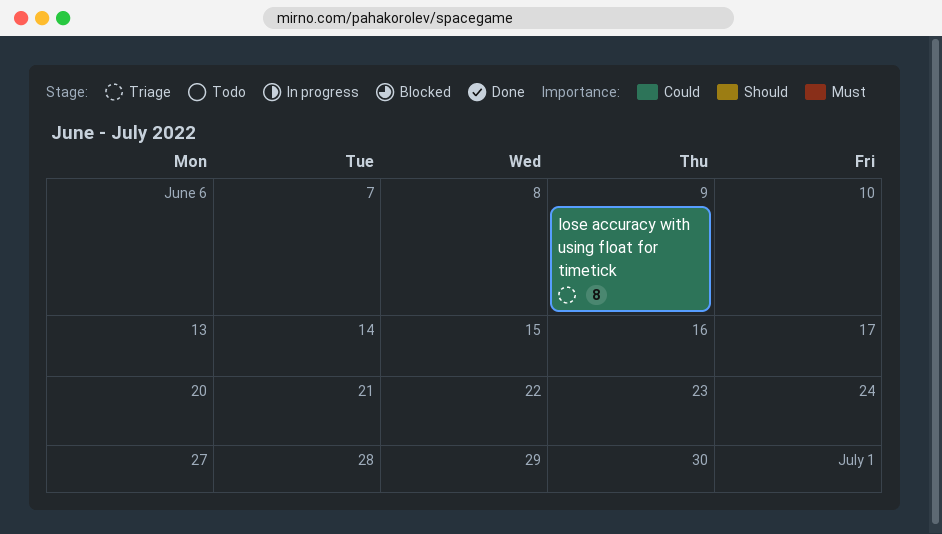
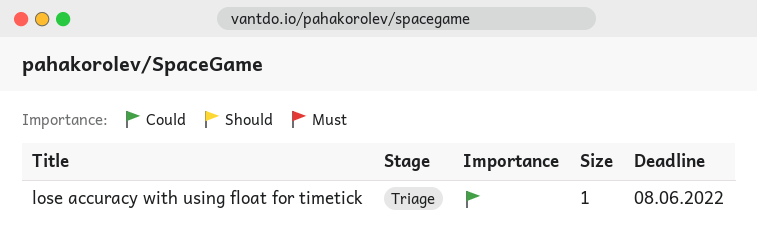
lose accuracy with using float for timetick, estimate: 8 -> 1
lose accuracy with using float for timetick, due: Jun 9 -> Jun 8

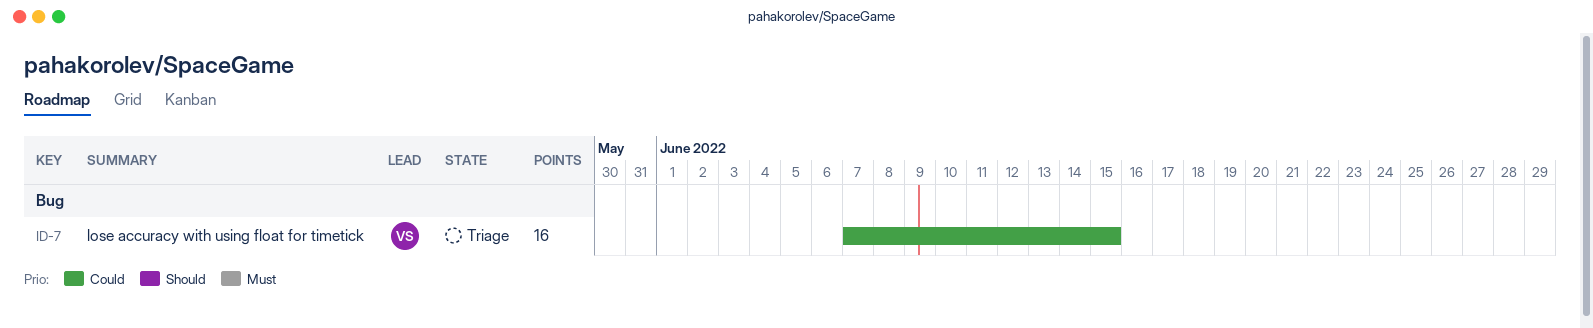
lose accuracy with using float for timetick, estimate: 1 -> 16
lose accuracy with using float for timetick, due: Jun 8 -> Jun 15

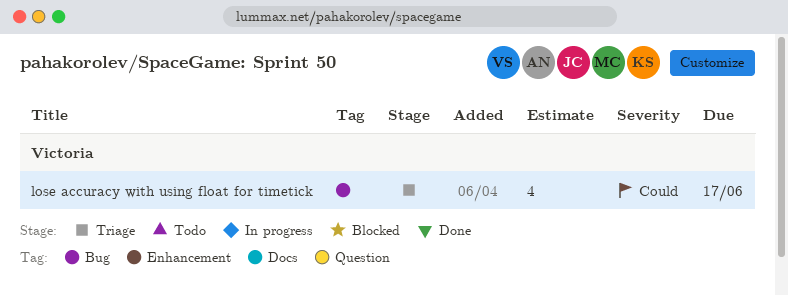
lose accuracy with using float for timetick, estimate: 16 -> 4
lose accuracy with using float for timetick, due: Jun 15 -> Jun 17

